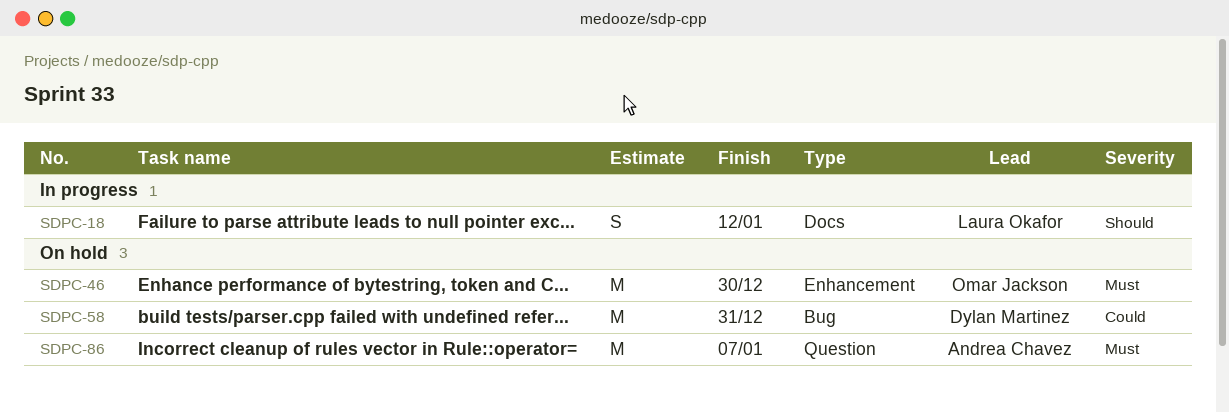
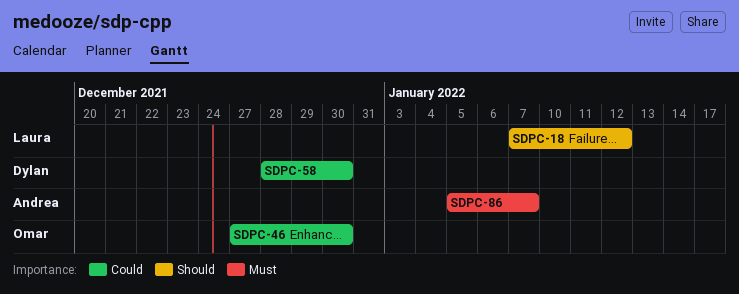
SDPC-46, priority: Must -> Could
SDPC-58, due: Dec 31 -> Dec 30

